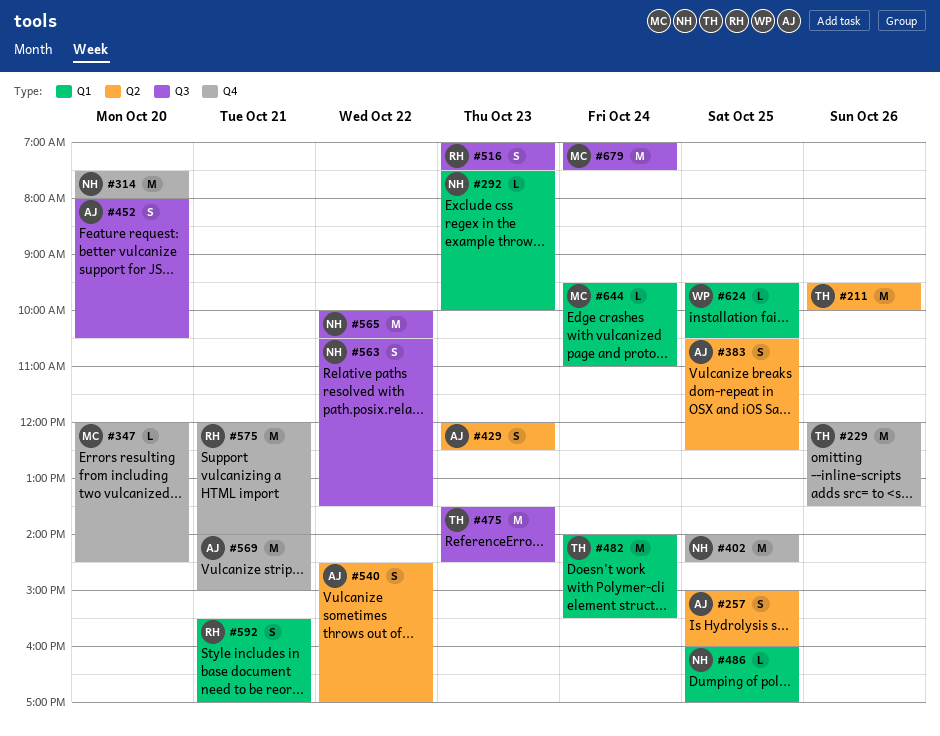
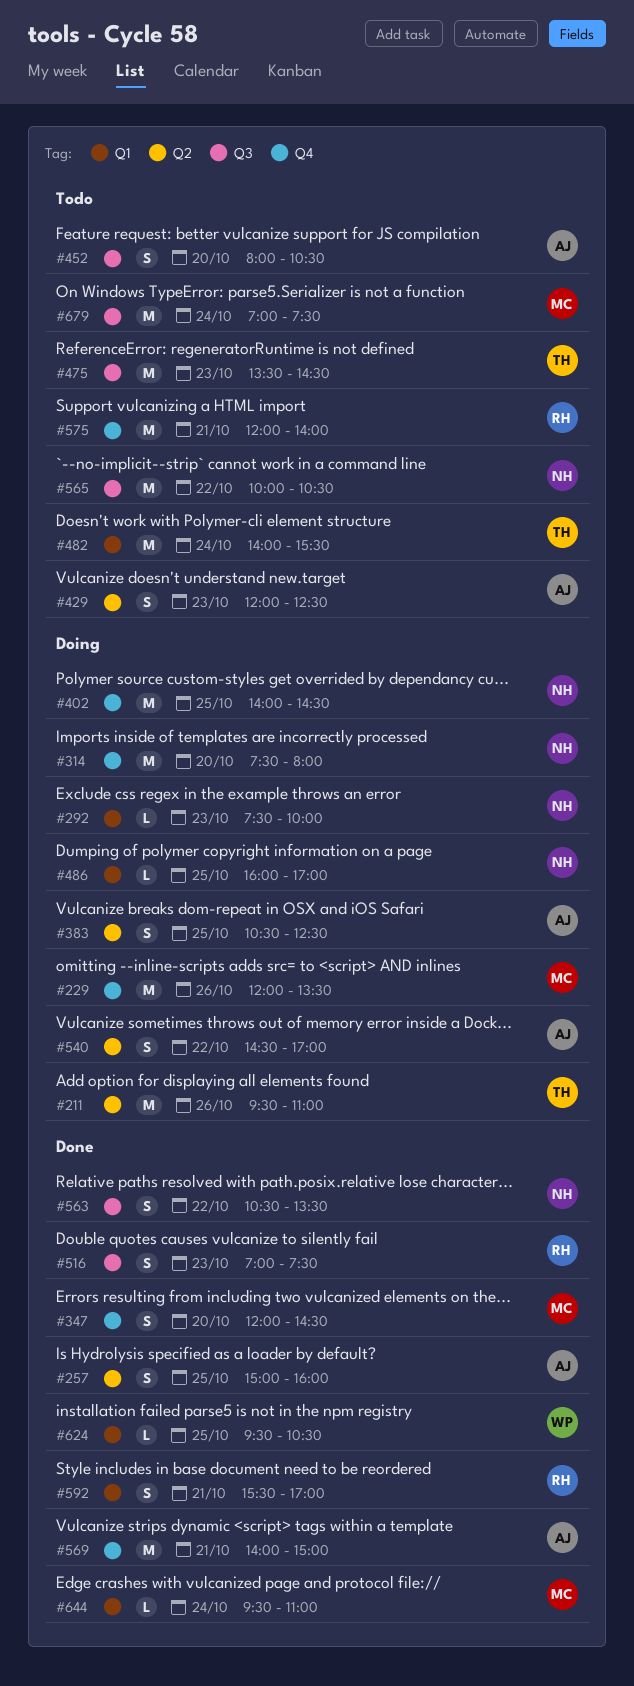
#211, ends: 10:00 -> 11:00
#229, owner: TH -> MC
#347, estimate: L -> S

